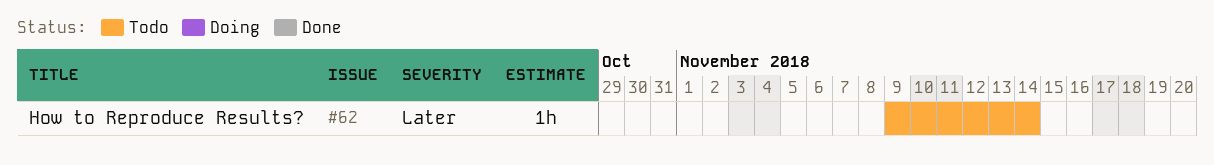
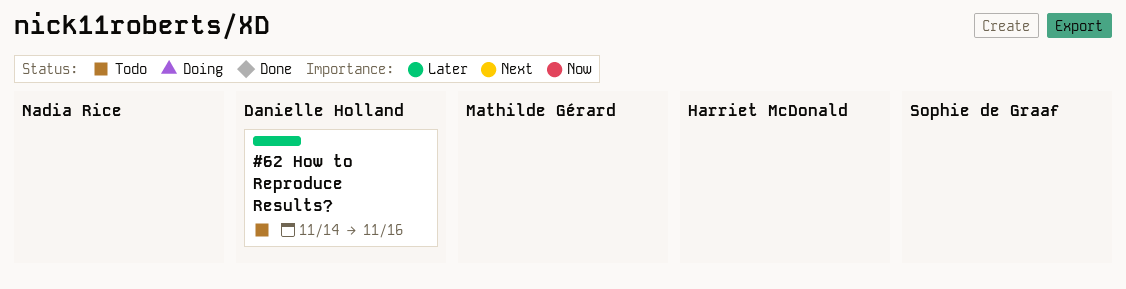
#62, start: Nov 9 -> Nov 14
#62, due: Nov 14 -> Nov 16

